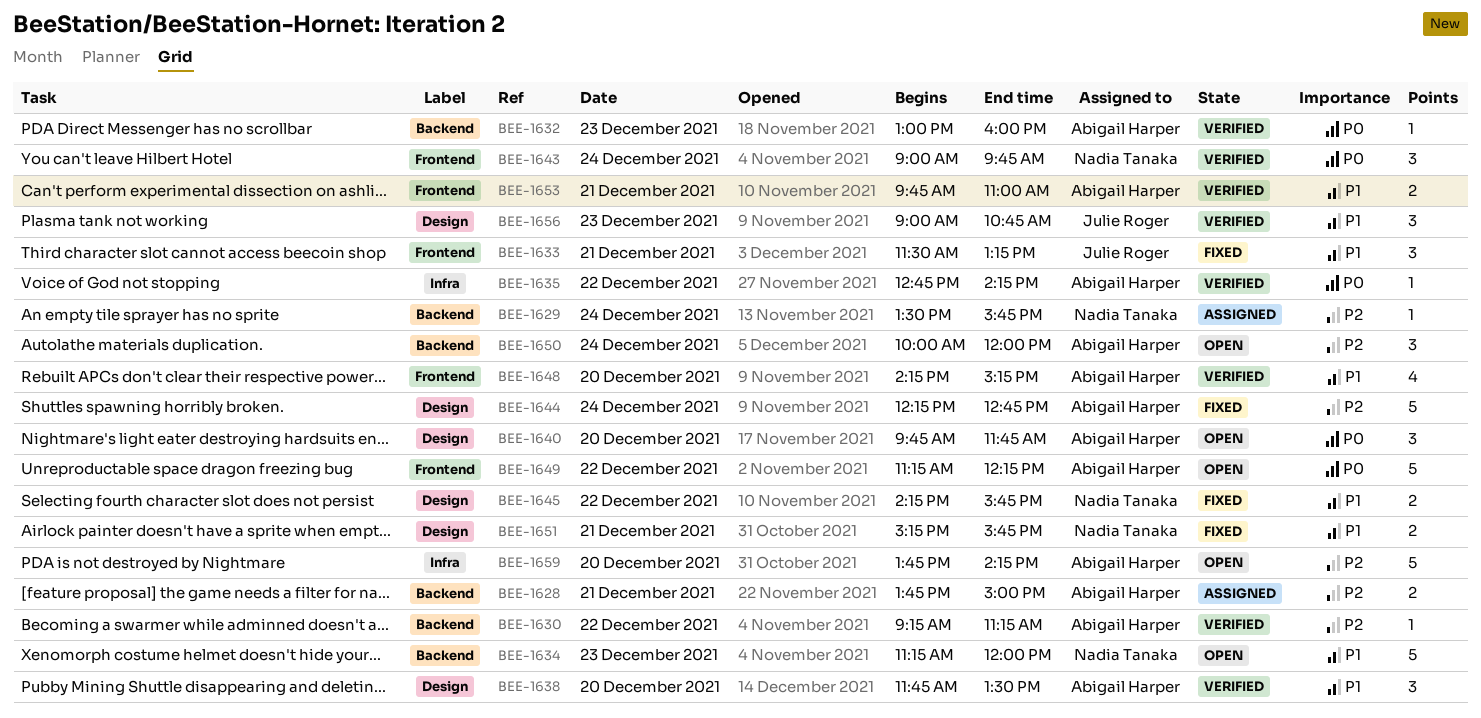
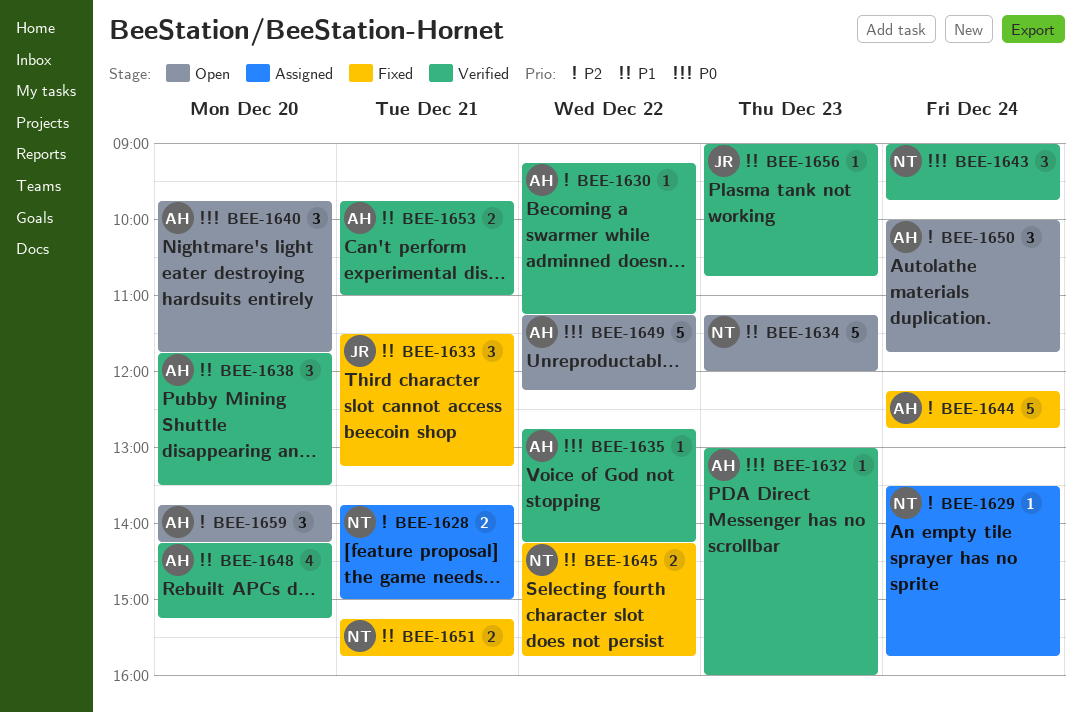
BEE-1628, owner: Abigail Harper -> Nadia Tanaka
BEE-1650, ends: 12:00 -> 11:45
BEE-1656, estimate: 3 -> 1
BEE-1659, estimate: 5 -> 3

